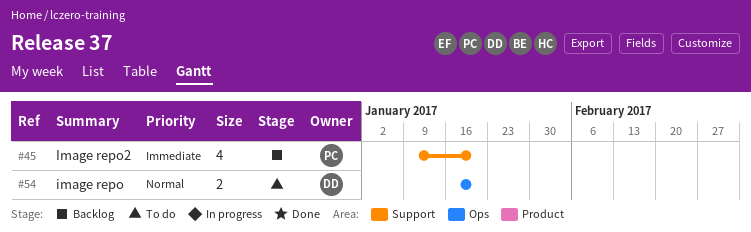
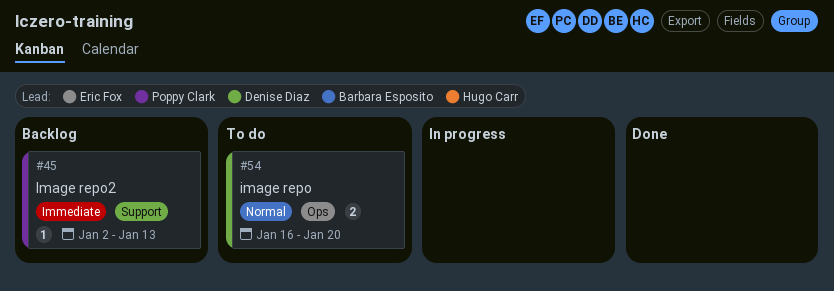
#45, estimate: 4 -> 1
#45, start: Jan 9 -> Jan 2
#45, due: Jan 20 -> Jan 13

